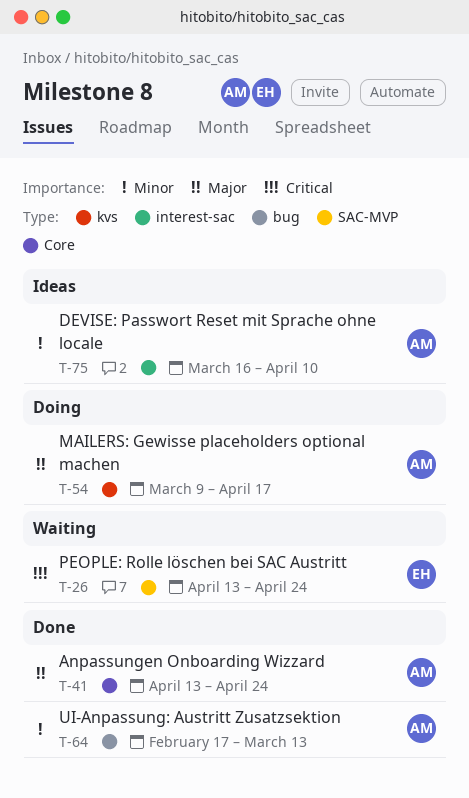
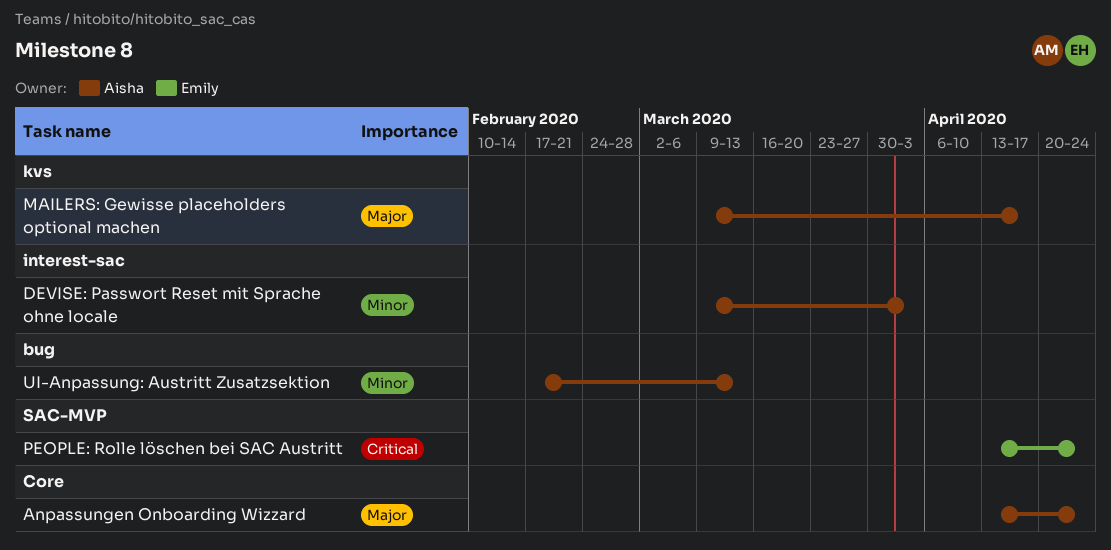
DEVISE: Passwort Reset mit Sprache ohne locale, start: Mar 16 -> Mar 9
DEVISE: Passwort Reset mit Sprache ohne locale, due: Apr 10 -> Apr 3

